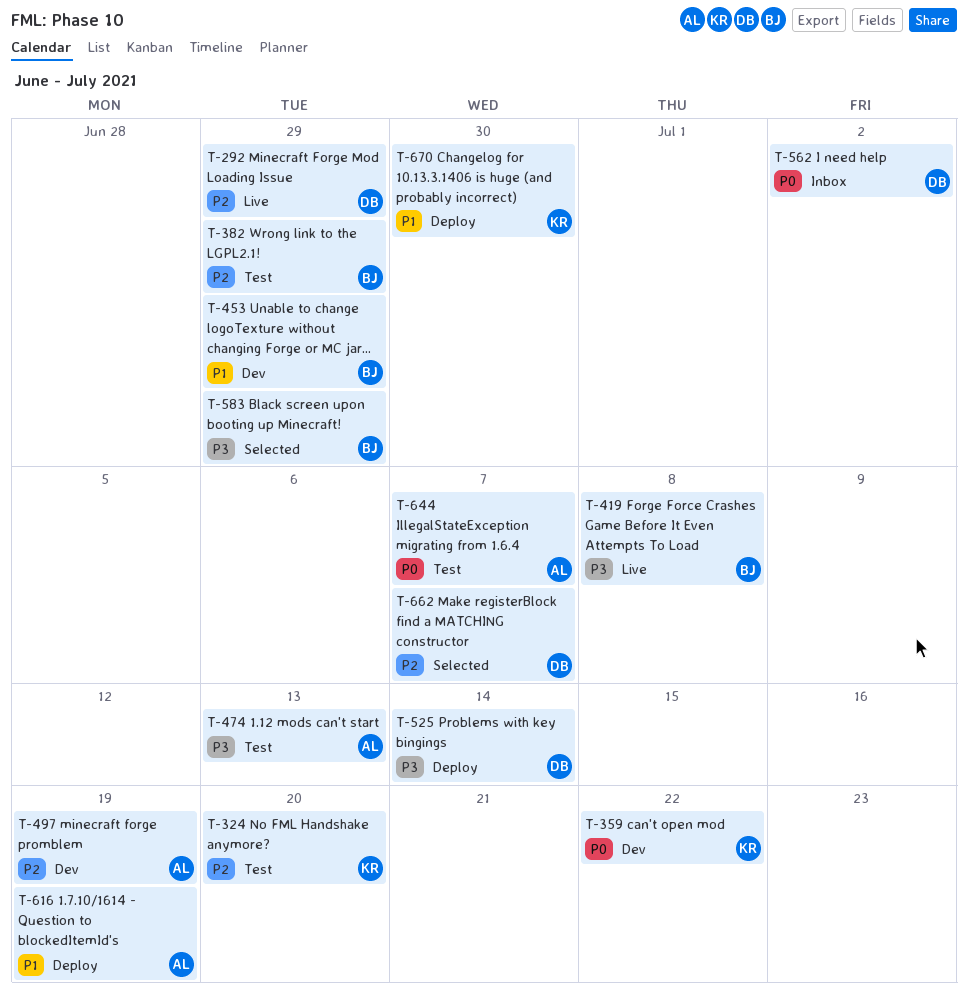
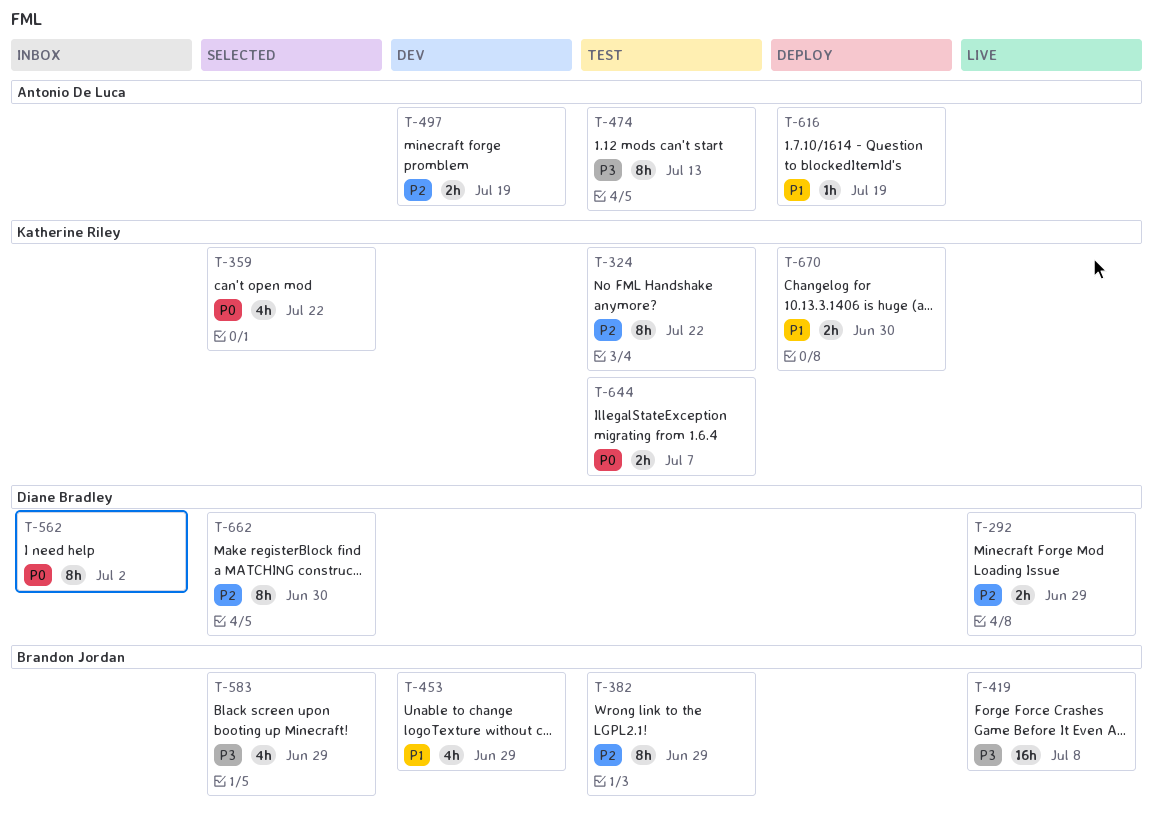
T-324, due: Jul 20 -> Jul 22
T-359, status: Dev -> Selected
T-525: present -> none
T-644, owner: Antonio De Luca -> Katherine Riley
T-662, due: Jul 7 -> Jun 30

